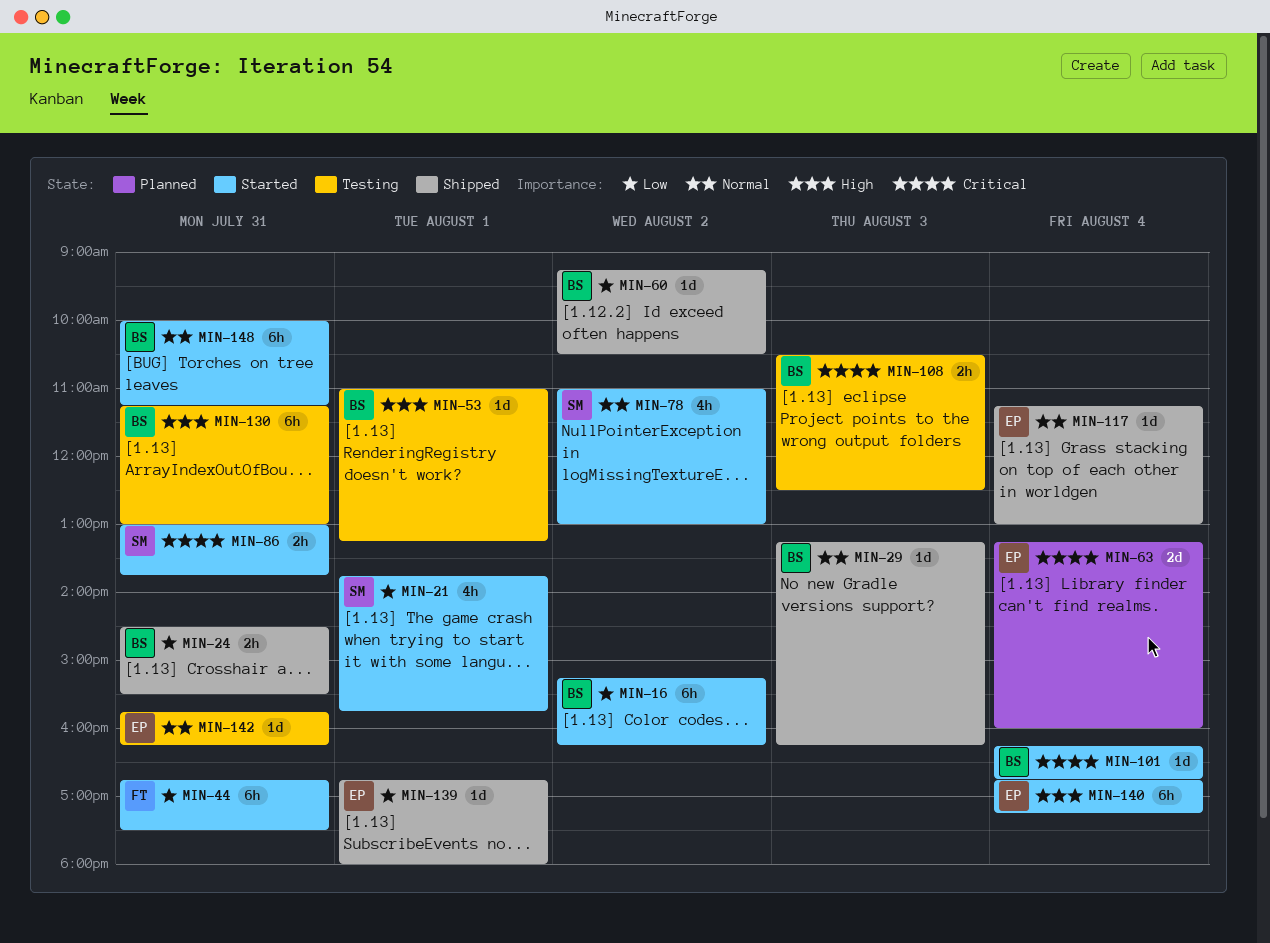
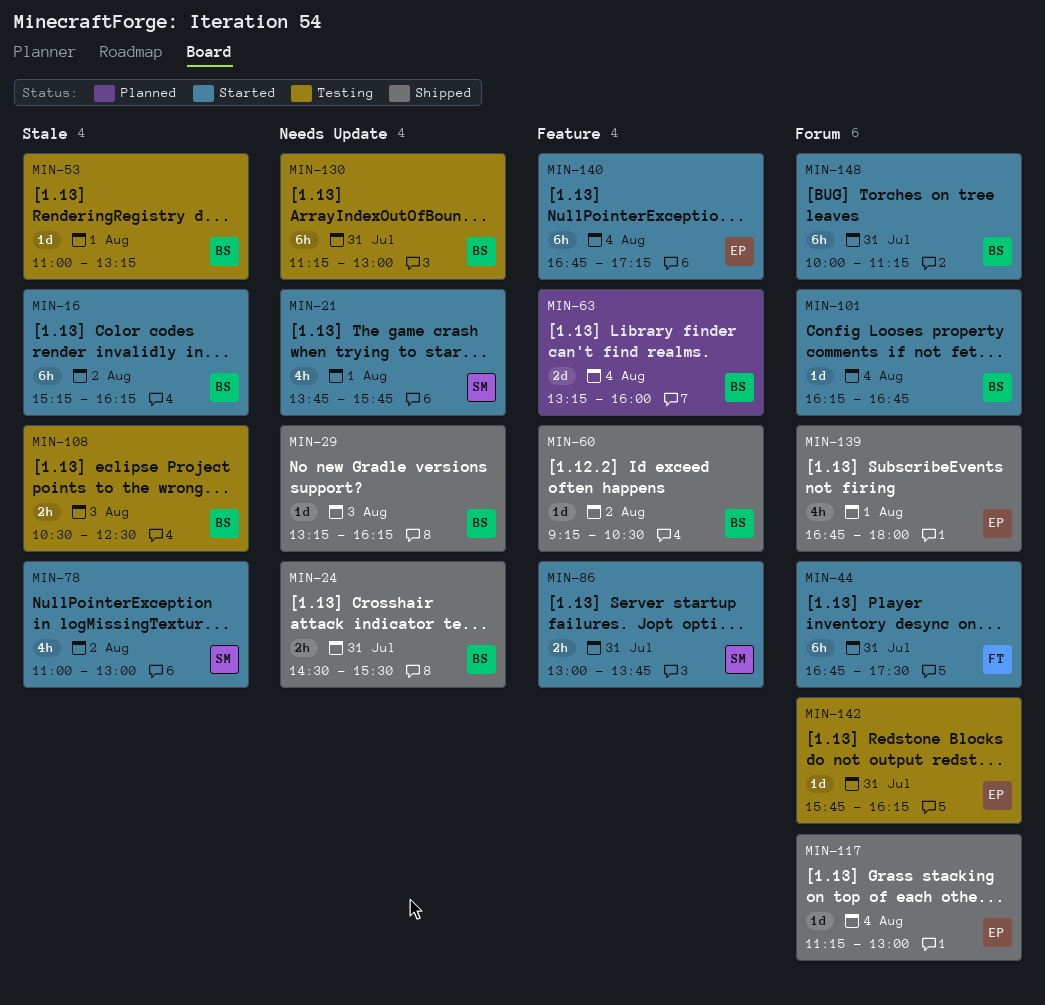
MIN-63, owner: EP -> BS
MIN-139, estimate: 1d -> 4h

